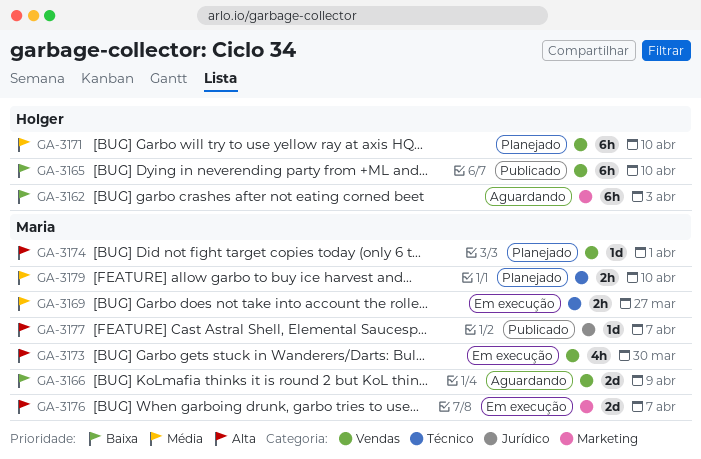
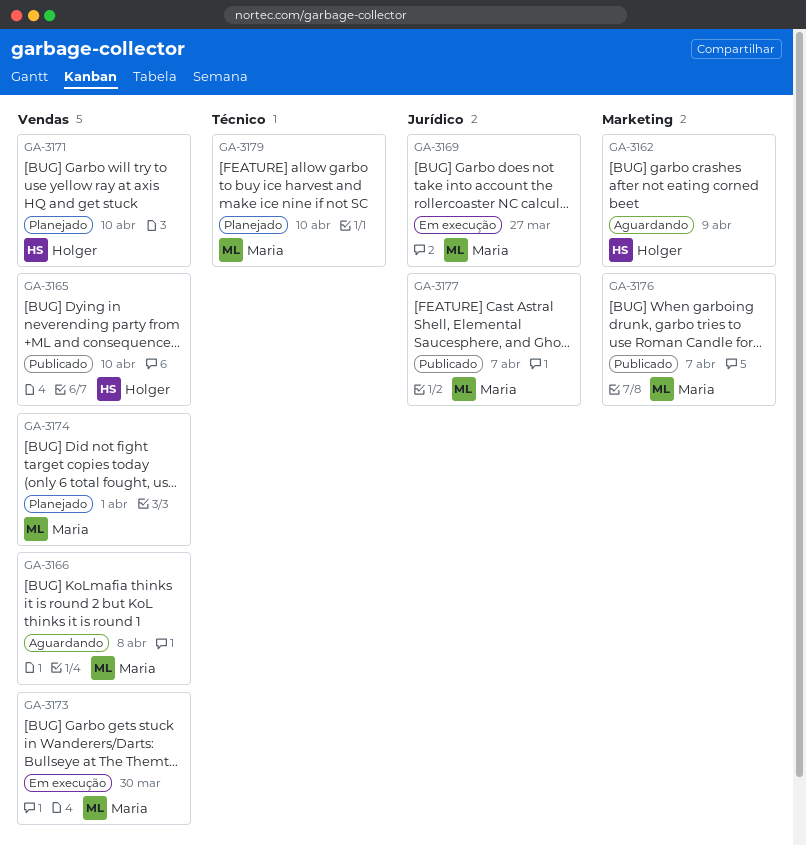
GA-3162, due: Apr 3 -> Apr 9
GA-3166, due: Apr 9 -> Apr 8
GA-3169, label: Técnico -> Jurídico
GA-3176, status: Em execução -> Publicado

